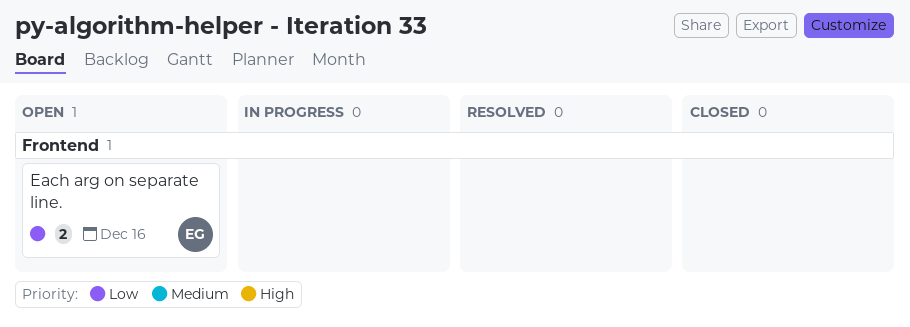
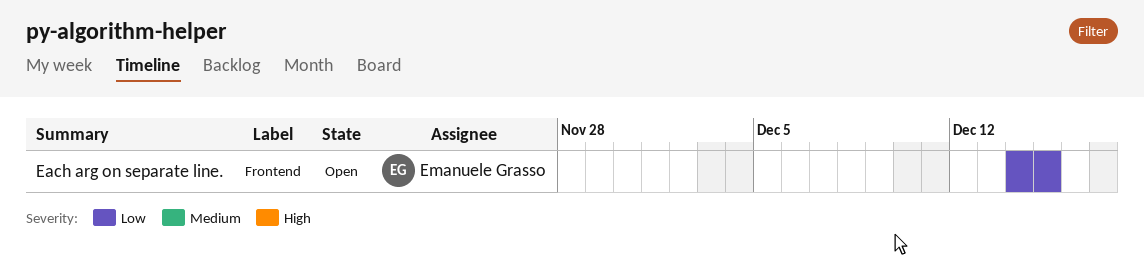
Each arg on separate line., due: Dec 16 -> Dec 15

